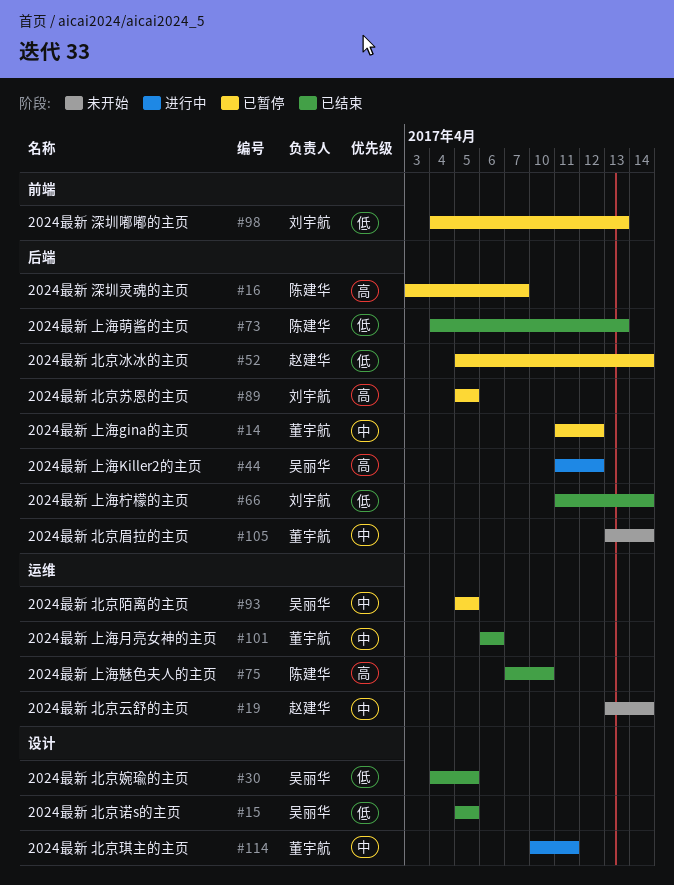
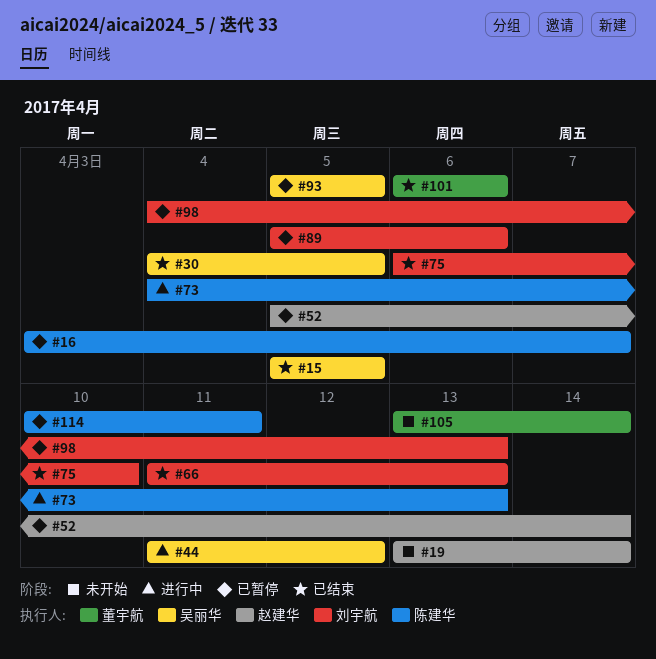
#14: present -> none
#66, due: Apr 14 -> Apr 13
#73, status: 已结束 -> 进行中
#75, owner: 陈建华 -> 刘宇航
#75, start: Apr 7 -> Apr 6
#89, due: Apr 5 -> Apr 6
#114, status: 进行中 -> 已暂停
#114, owner: 董宇航 -> 陈建华

